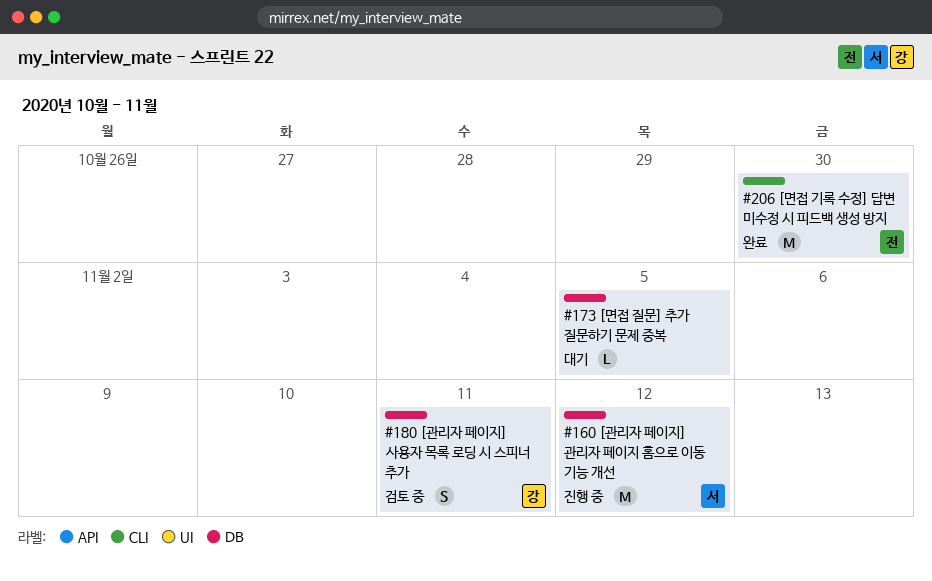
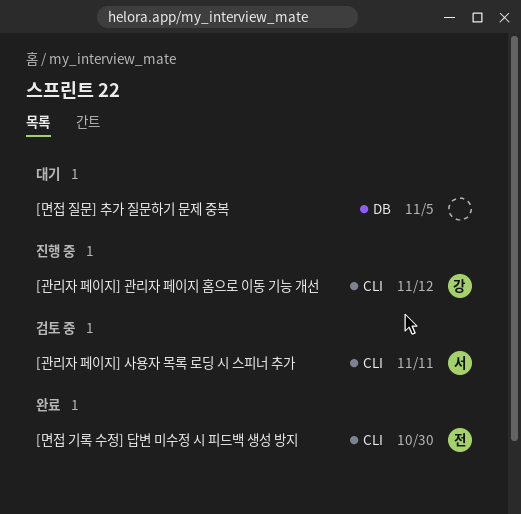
[관리자 페이지] 관리자 페이지 홈으로 이동 기능 개선, owner: 서 -> 강
[관리자 페이지] 관리자 페이지 홈으로 이동 기능 개선, label: DB -> CLI
[관리자 페이지] 사용자 목록 로딩 시 스피너 추가, owner: 강 -> 서
[관리자 페이지] 사용자 목록 로딩 시 스피너 추가, label: DB -> CLI

